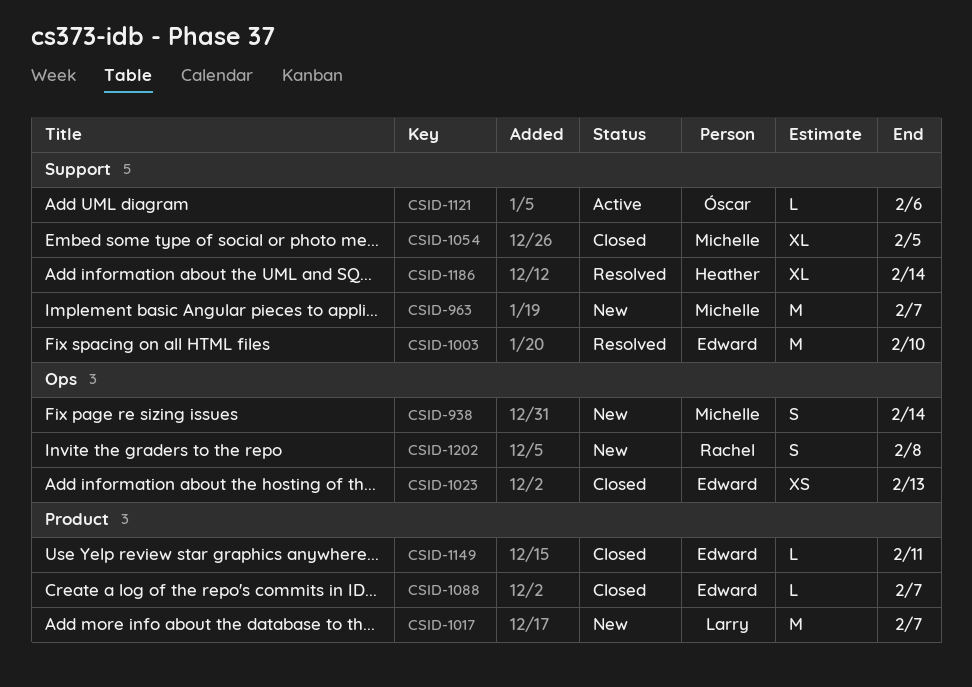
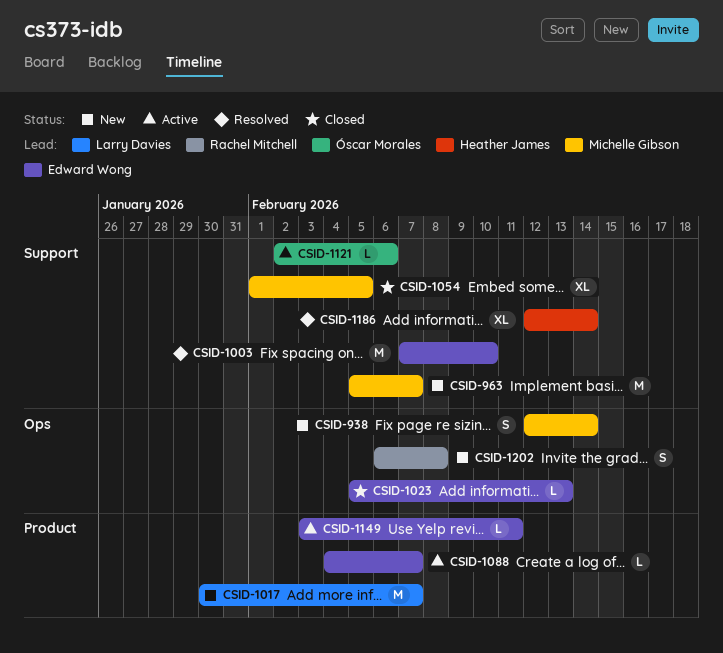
CSID-1023, estimate: XS -> L
CSID-1088, status: Closed -> Active
CSID-1149, status: Closed -> Active

